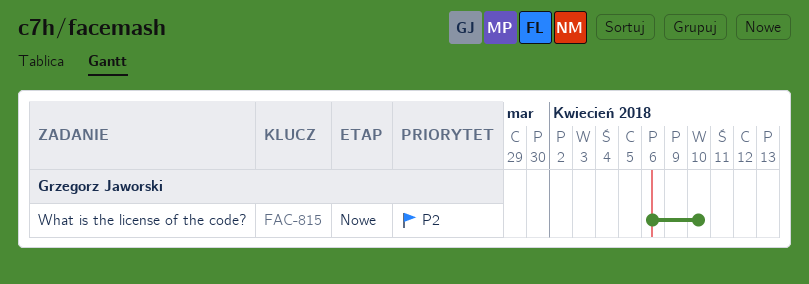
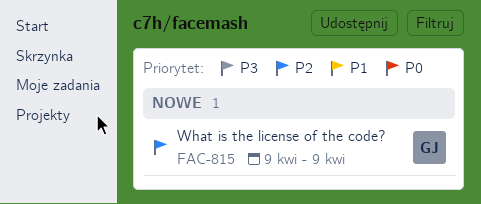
FAC-815, start: Apr 6 -> Apr 9
FAC-815, due: Apr 10 -> Apr 9

